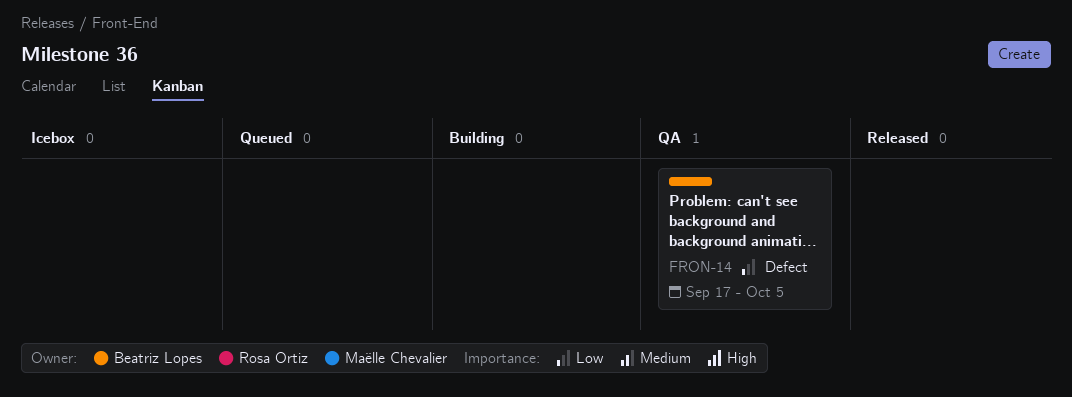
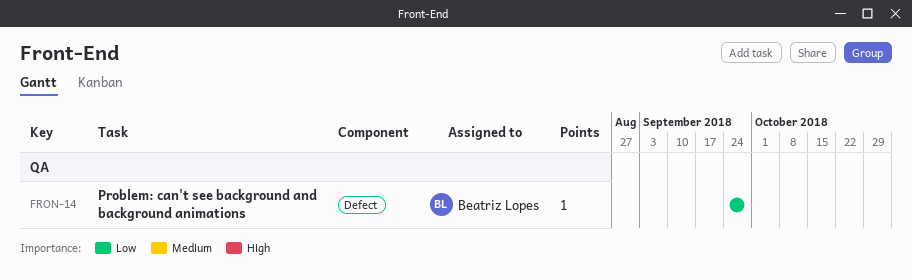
FRON-14, start: Sep 17 -> Sep 24
FRON-14, due: Oct 5 -> Sep 28

